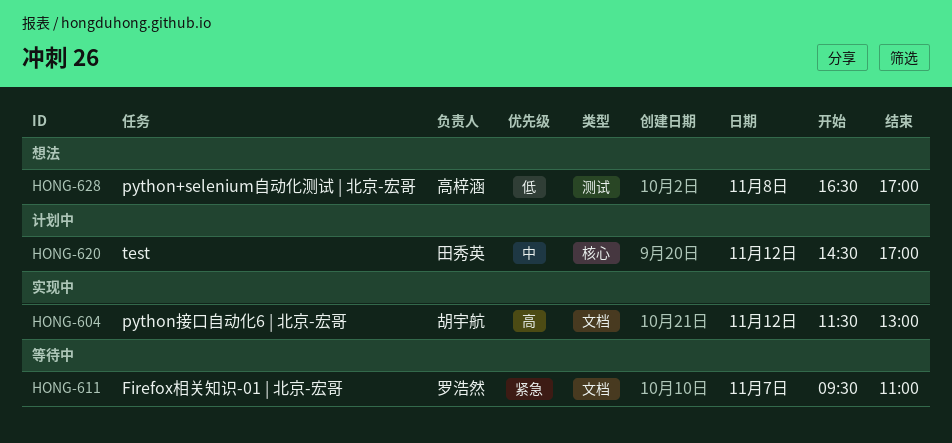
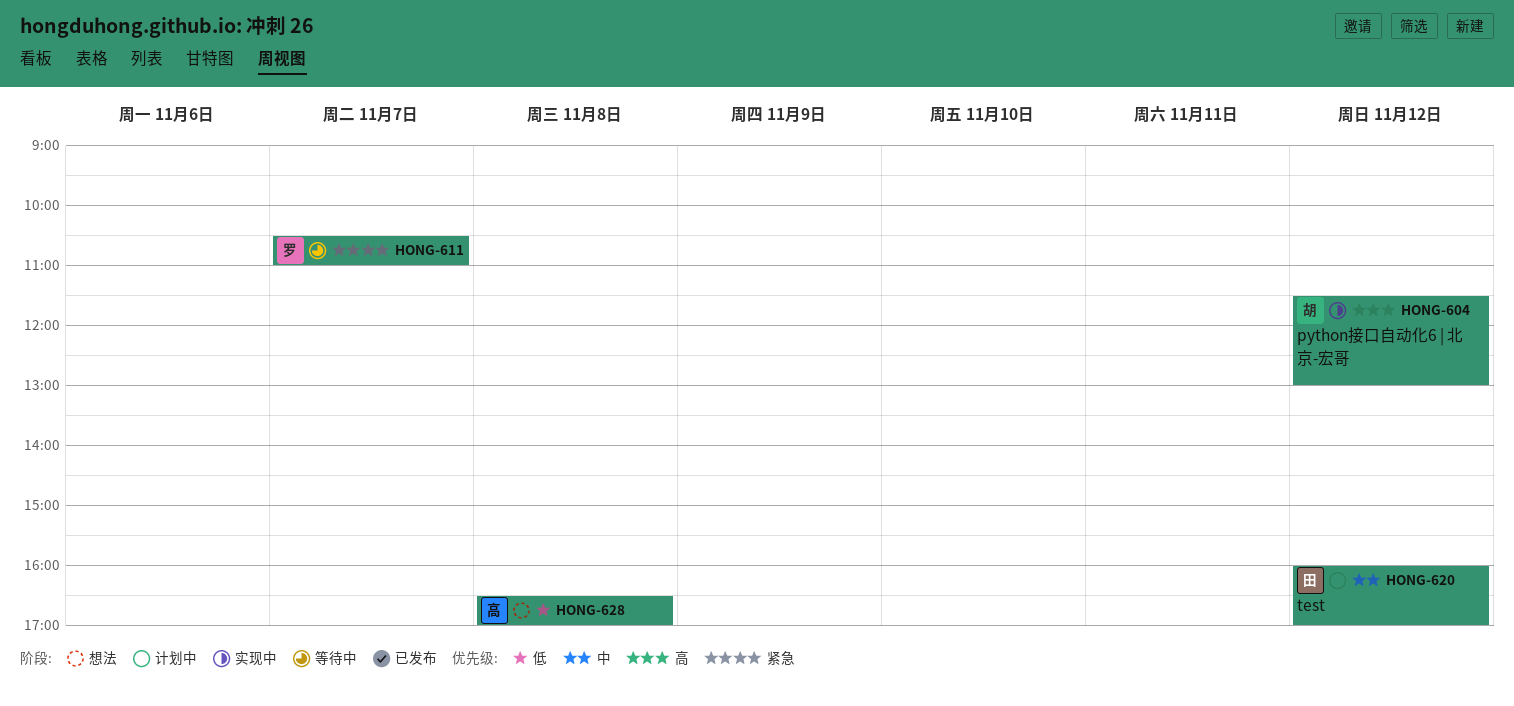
HONG-611, begins: 09:30 -> 10:30
HONG-620, begins: 14:30 -> 16:00

